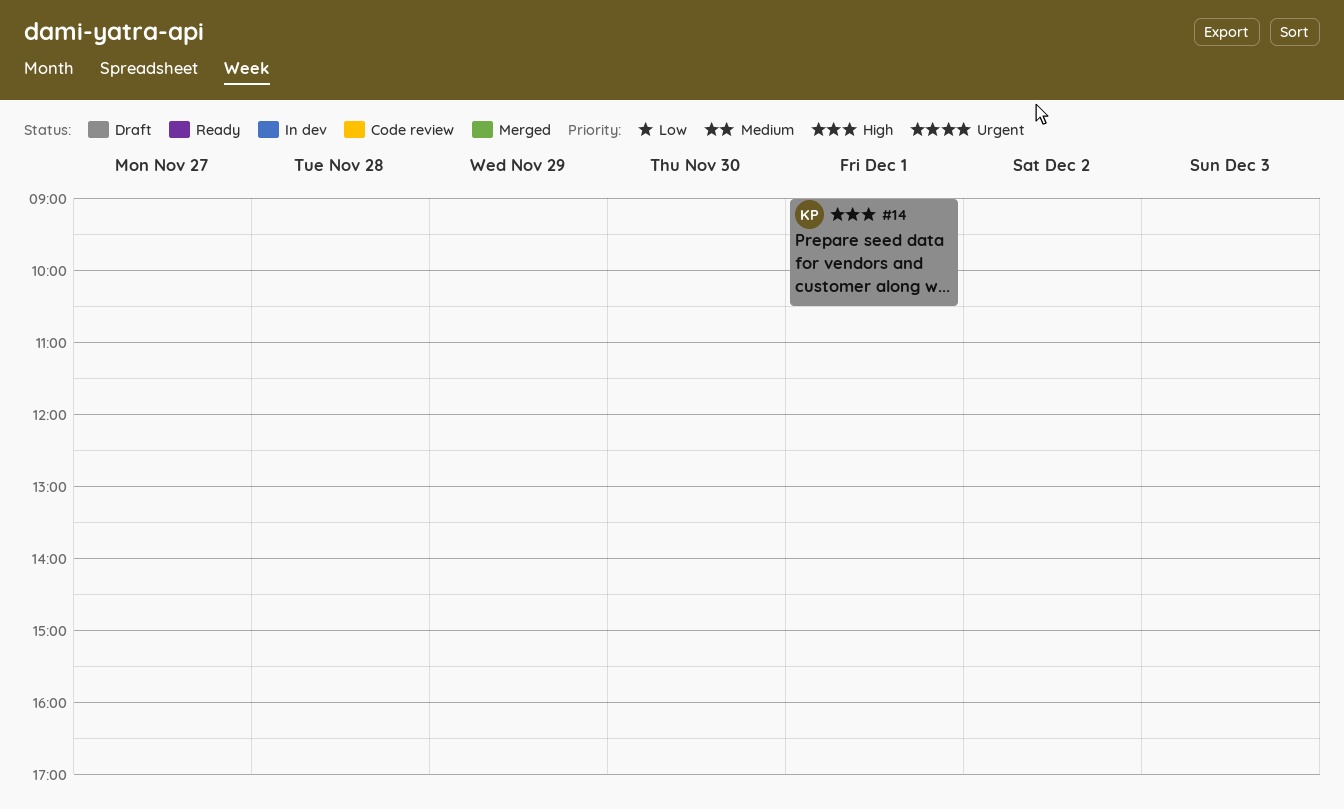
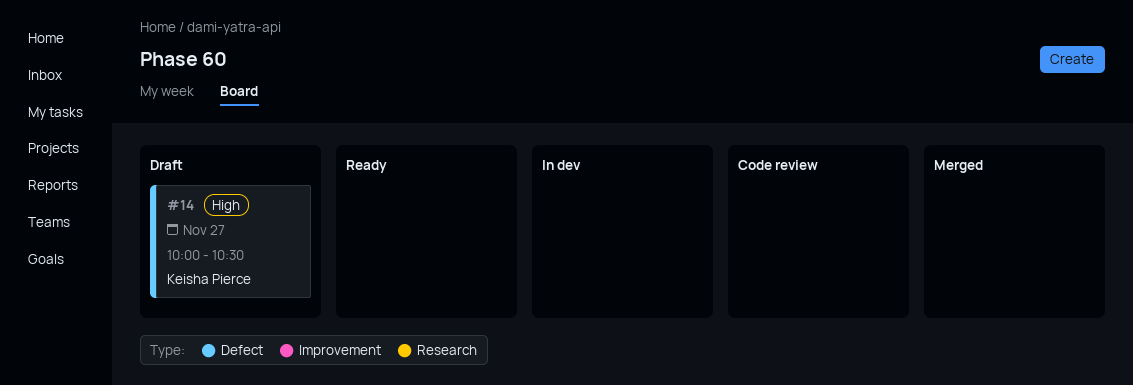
#14, day: Dec 1 -> Nov 27
#14, begins: 09:00 -> 10:00

